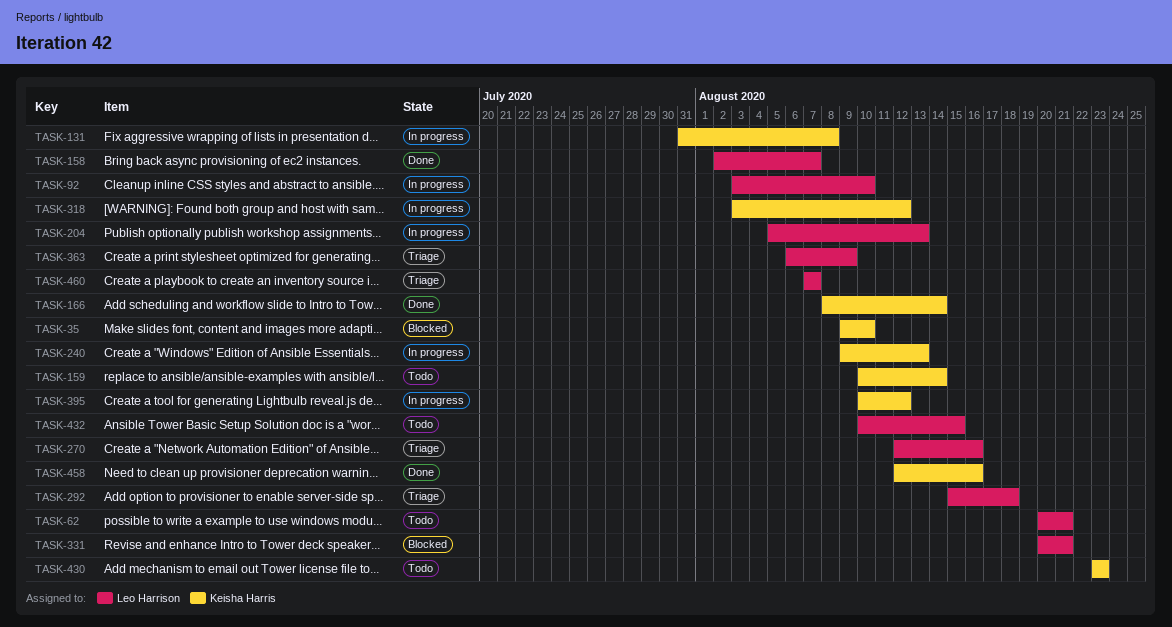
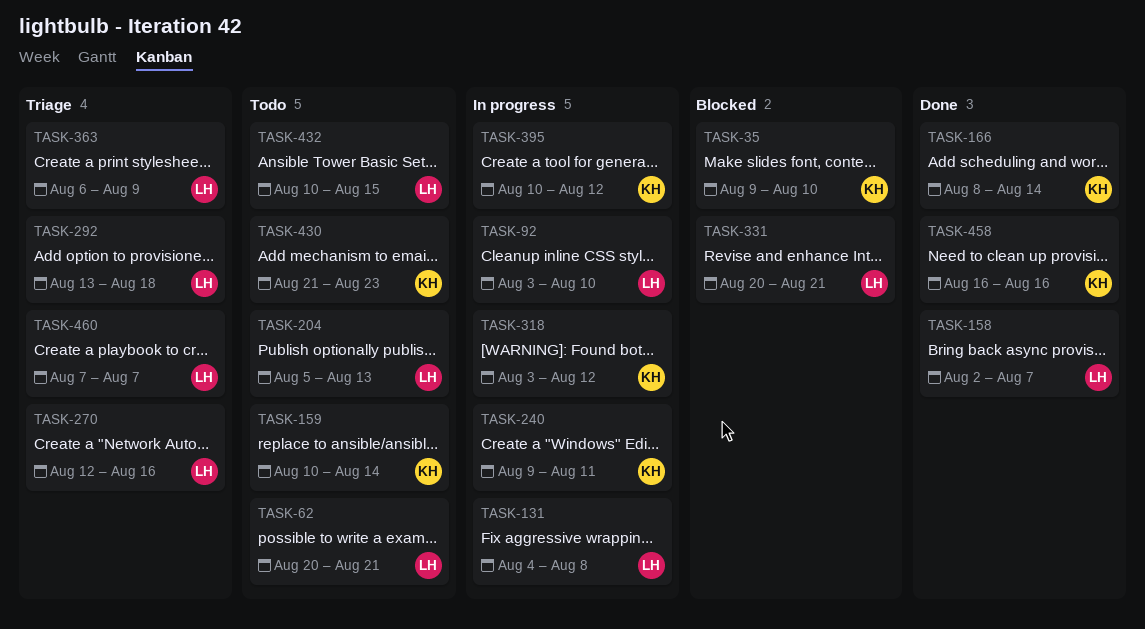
TASK-131, owner: Keisha Harris -> Leo Harrison
TASK-131, start: Jul 31 -> Aug 4
TASK-204, status: In progress -> Todo
TASK-240, due: Aug 13 -> Aug 11
TASK-292, start: Aug 15 -> Aug 13
TASK-430, start: Aug 23 -> Aug 21
TASK-458, start: Aug 12 -> Aug 16

